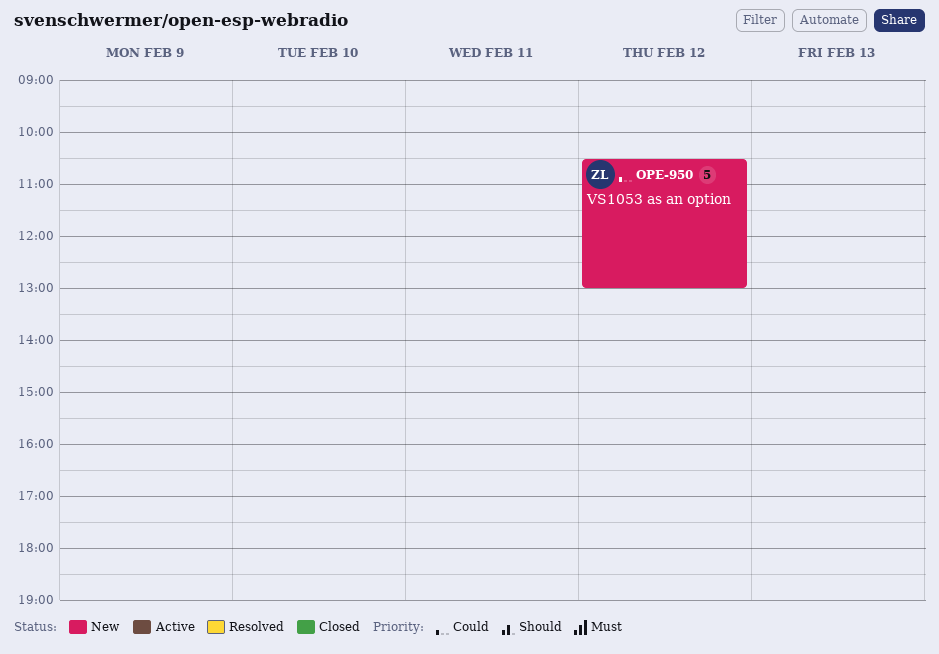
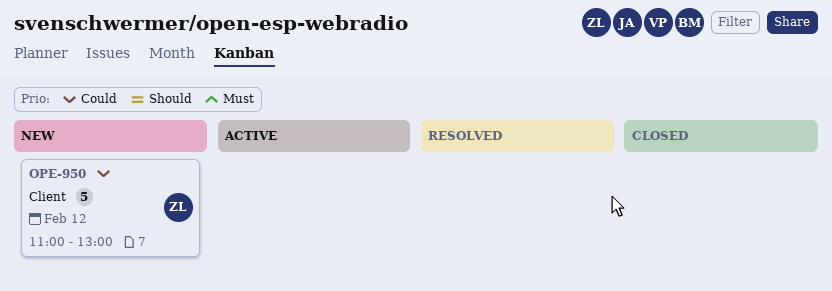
OPE-950, begins: 10:30 -> 11:00

